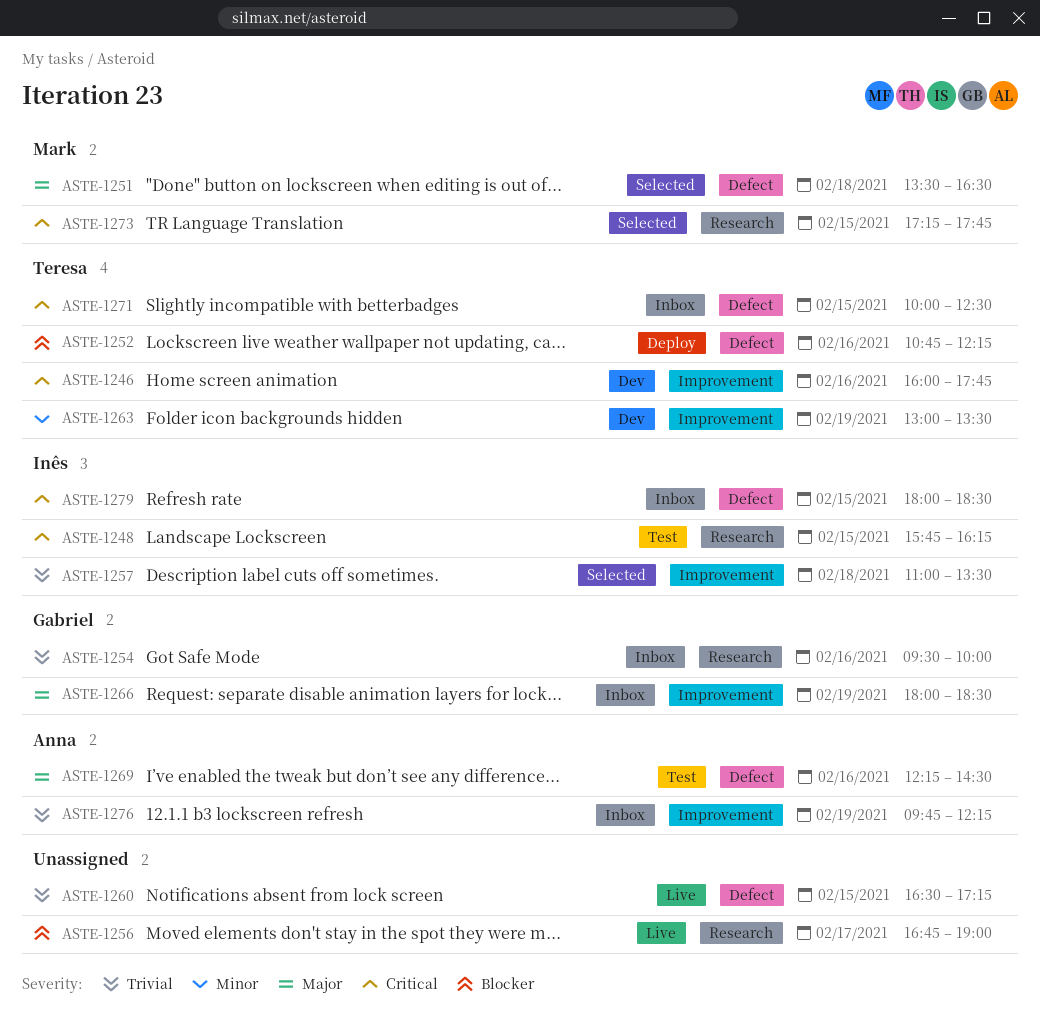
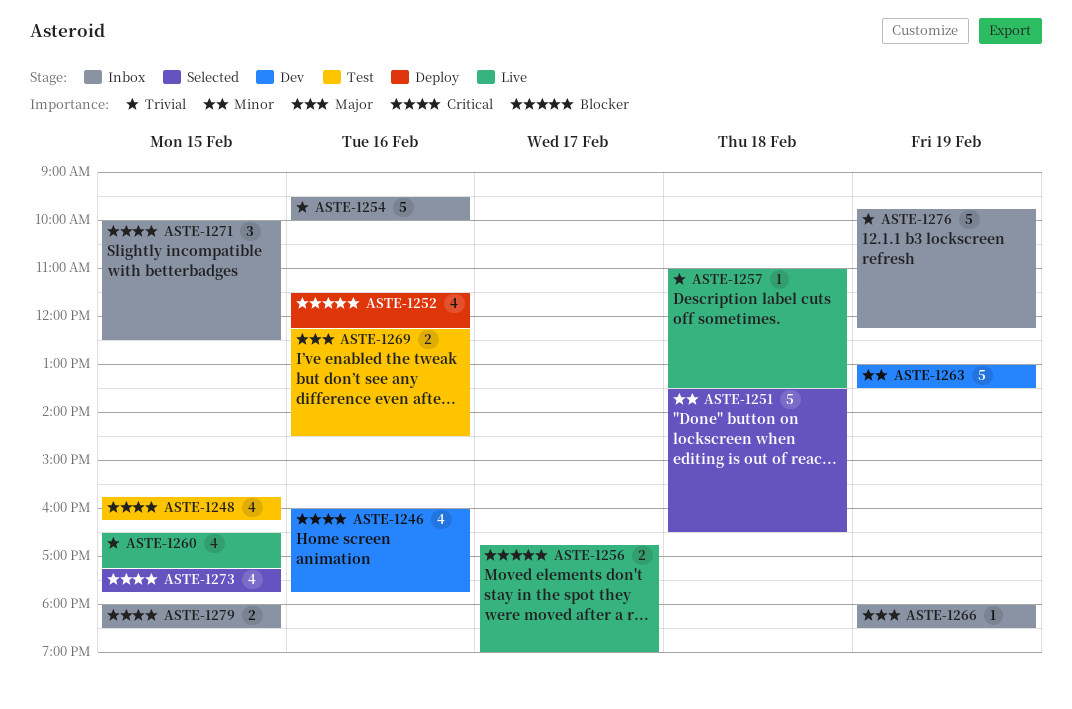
ASTE-1251, priority: Major -> Minor
ASTE-1252, begins: 10:45 -> 11:30
ASTE-1257, status: Selected -> Live

